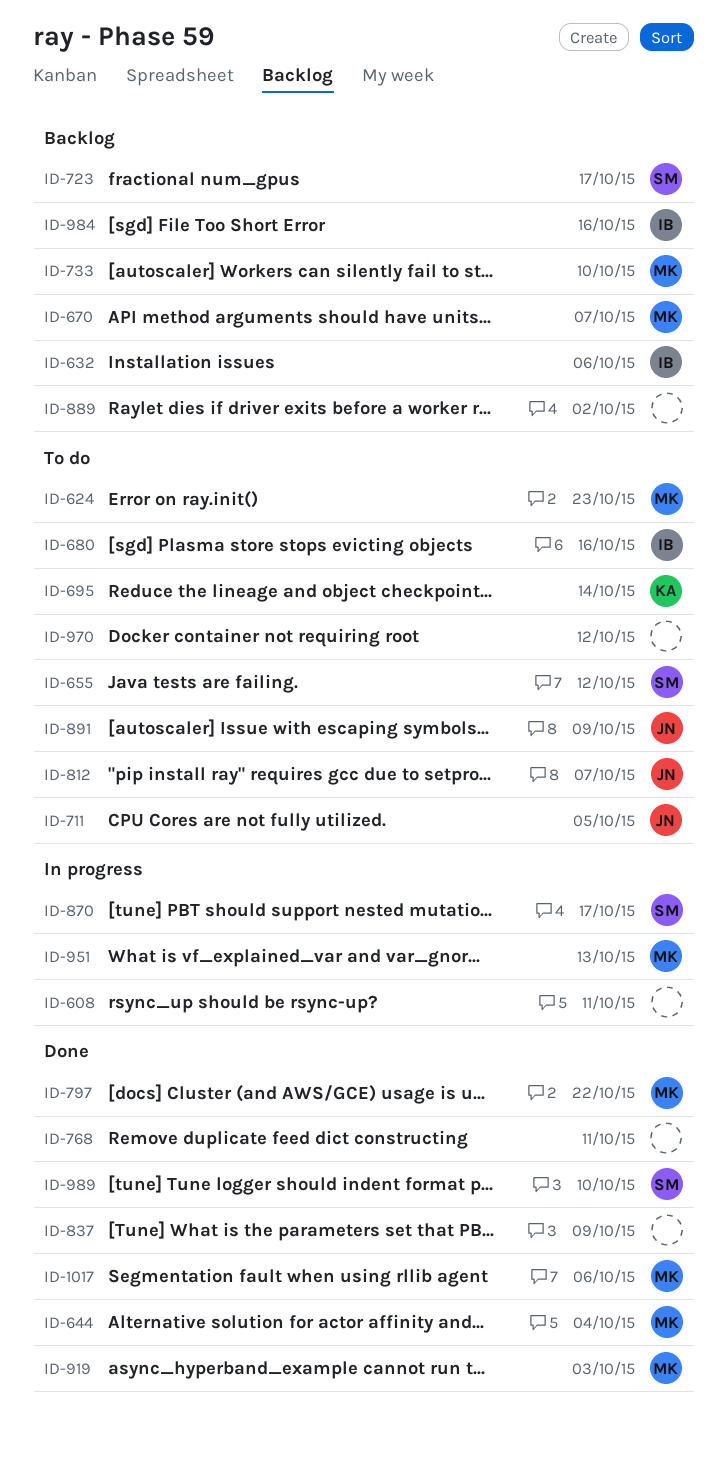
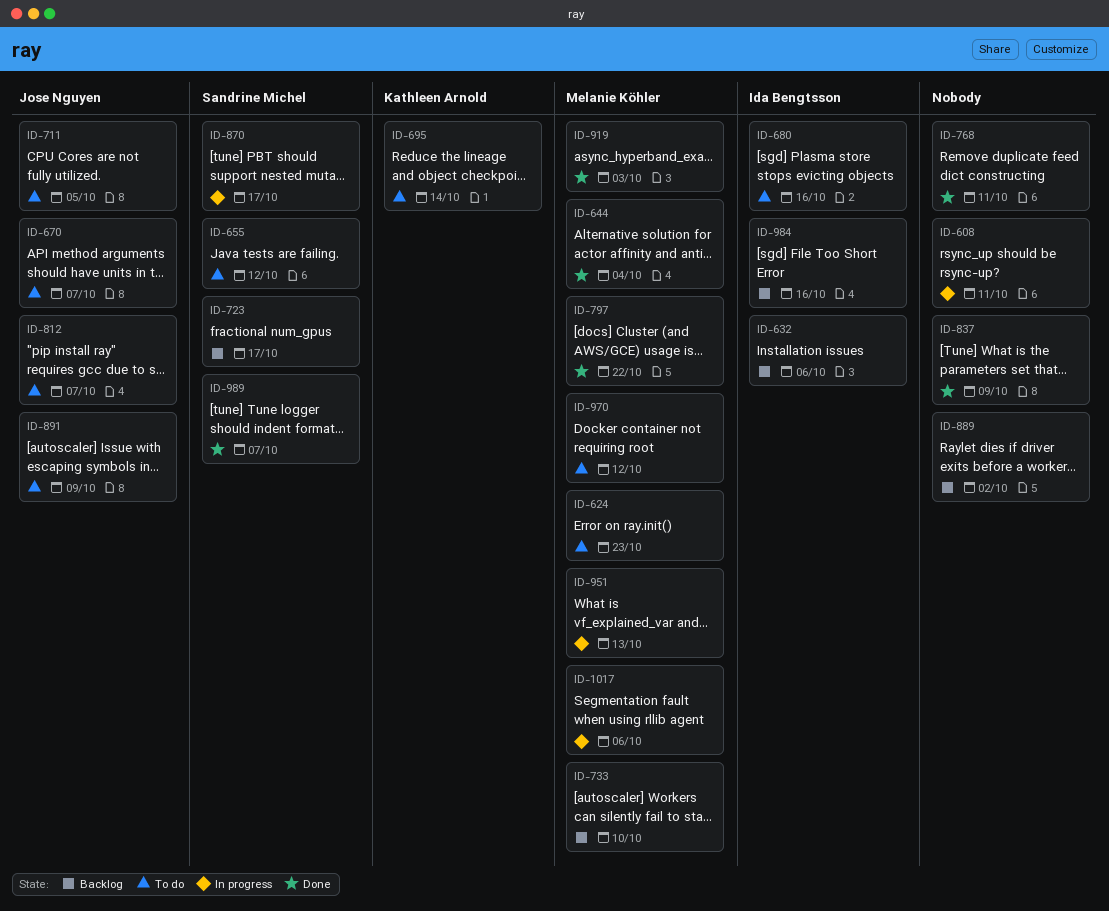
ID-670, status: Backlog -> To do
ID-670, owner: Melanie Köhler -> Jose Nguyen
ID-970, owner: none -> Melanie Köhler
ID-989, due: Oct 10 -> Oct 7
ID-1017, status: Done -> In progress

